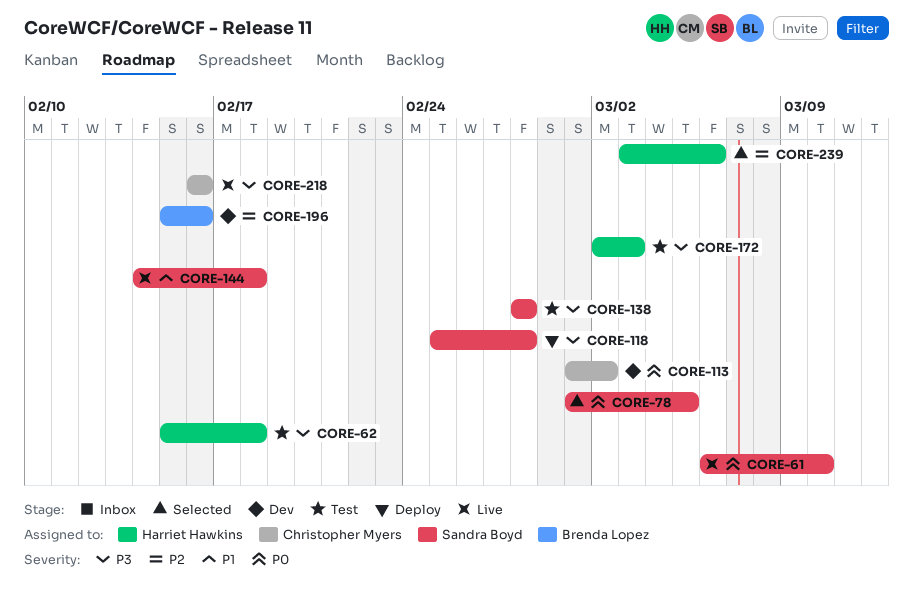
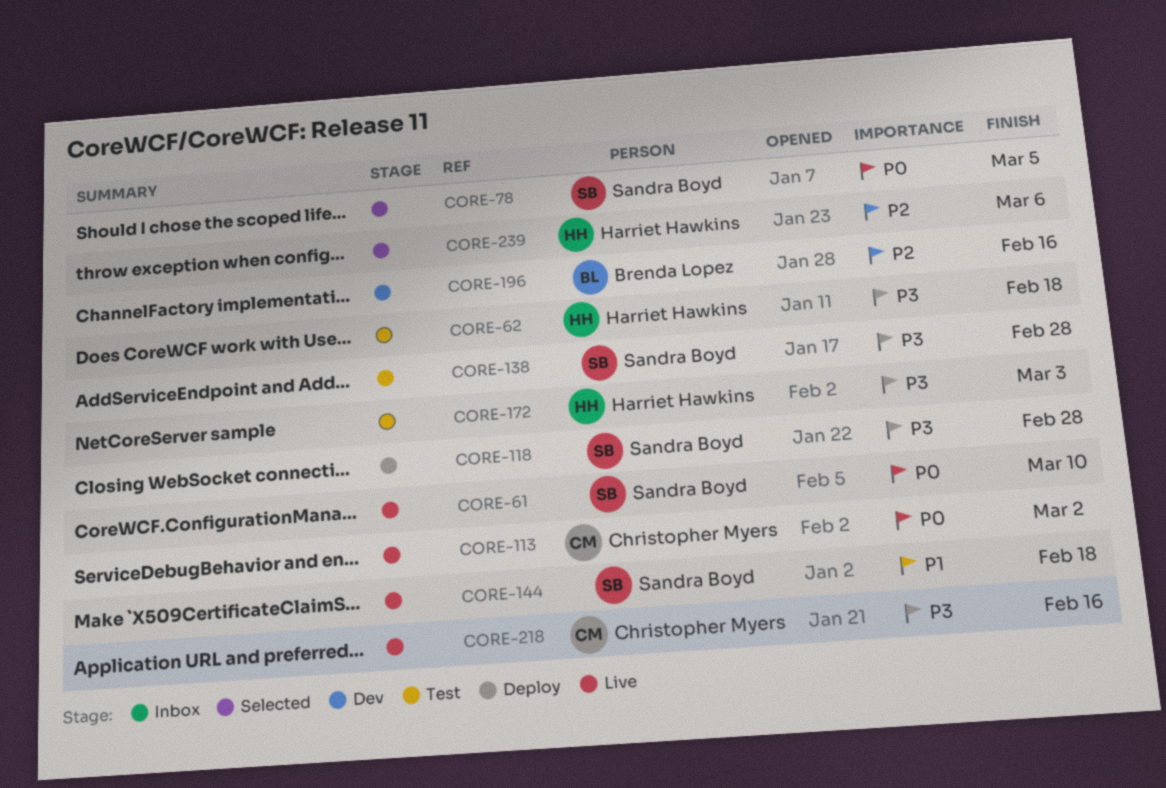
CORE-113, status: Dev -> Live

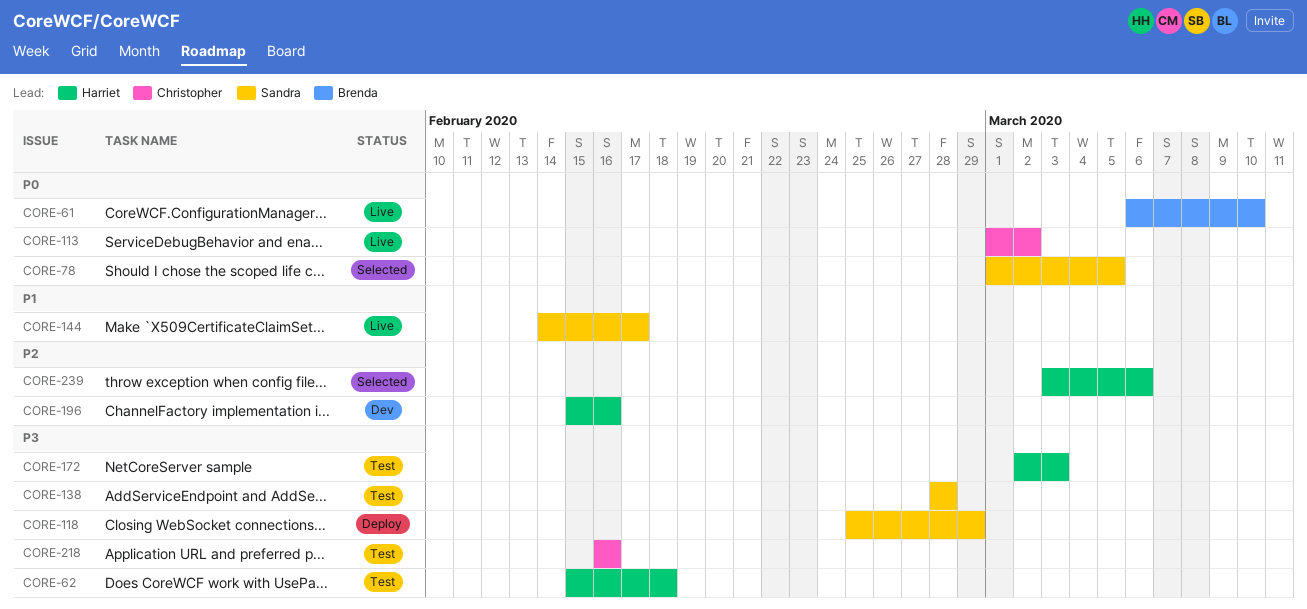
CORE-61, owner: Sandra Boyd -> Brenda Lopez
CORE-118, due: Feb 28 -> Feb 29
CORE-144, due: Feb 18 -> Feb 17
CORE-196, owner: Brenda Lopez -> Harriet Hawkins
CORE-218, status: Live -> Test

